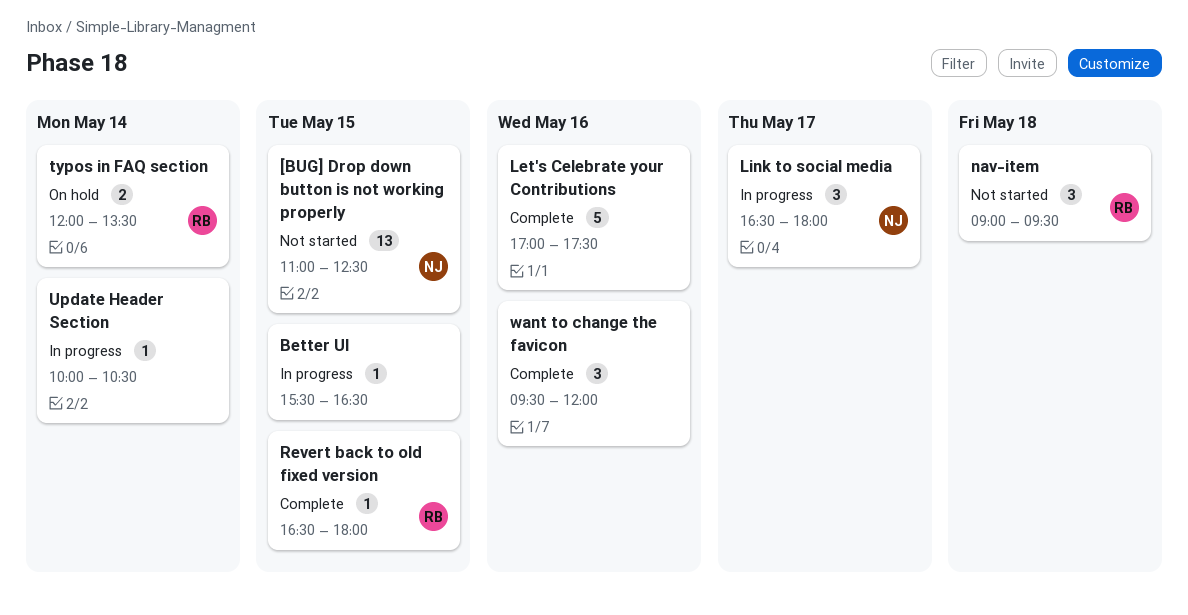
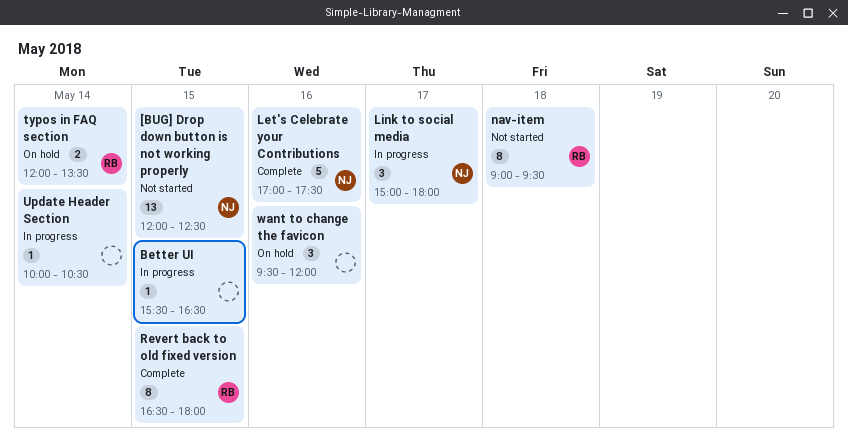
[BUG] Drop down button is not working properly, begins: 11:00 -> 12:00
Let's Celebrate your Contributions, owner: none -> NJ
Link to social media, begins: 16:30 -> 15:00
nav-item, estimate: 3 -> 8
Revert back to old fixed version, estimate: 1 -> 8
want to change the favicon, status: Complete -> On hold

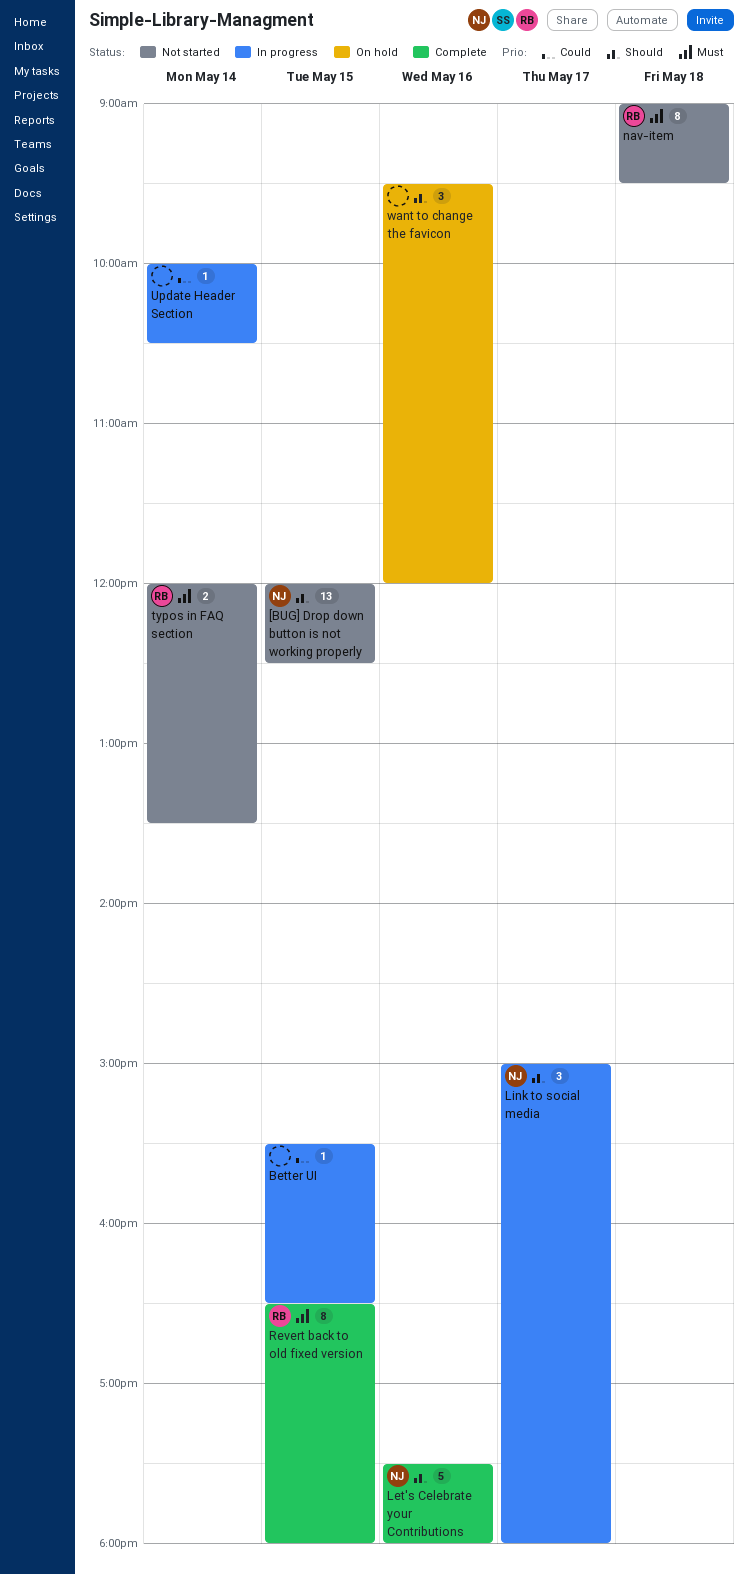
Let's Celebrate your Contributions, begins: 17:00 -> 17:30
Let's Celebrate your Contributions, ends: 17:30 -> 18:00
typos in FAQ section, status: On hold -> Not started

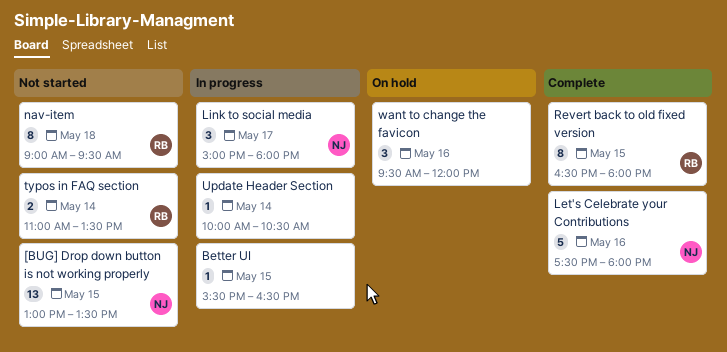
[BUG] Drop down button is not working properly, begins: 12:00 -> 13:00
[BUG] Drop down button is not working properly, ends: 12:30 -> 13:30
typos in FAQ section, begins: 12:00 -> 11:00

